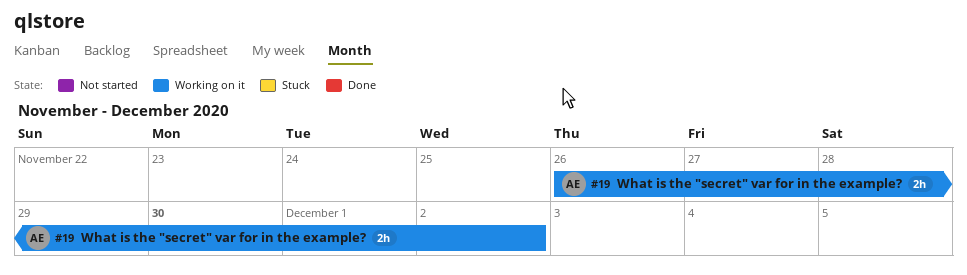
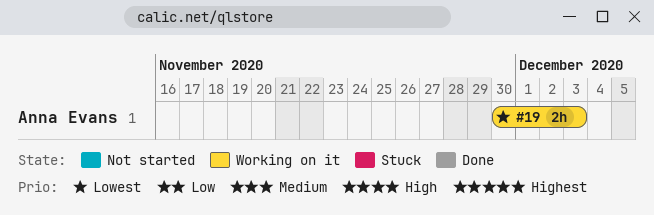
#19, start: Nov 26 -> Nov 30
#19, due: Dec 2 -> Dec 3

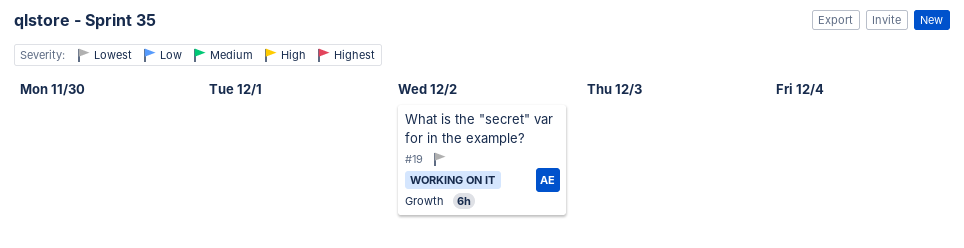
#19, estimate: 2h -> 6h
#19, due: Dec 3 -> Dec 2

